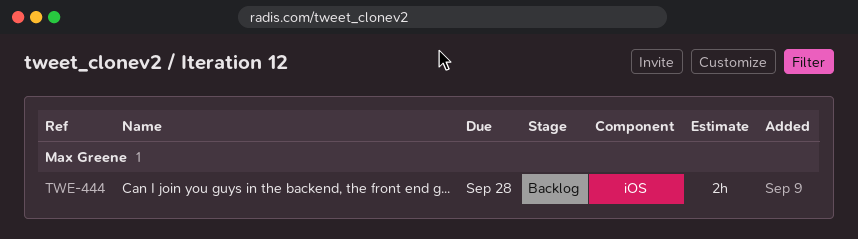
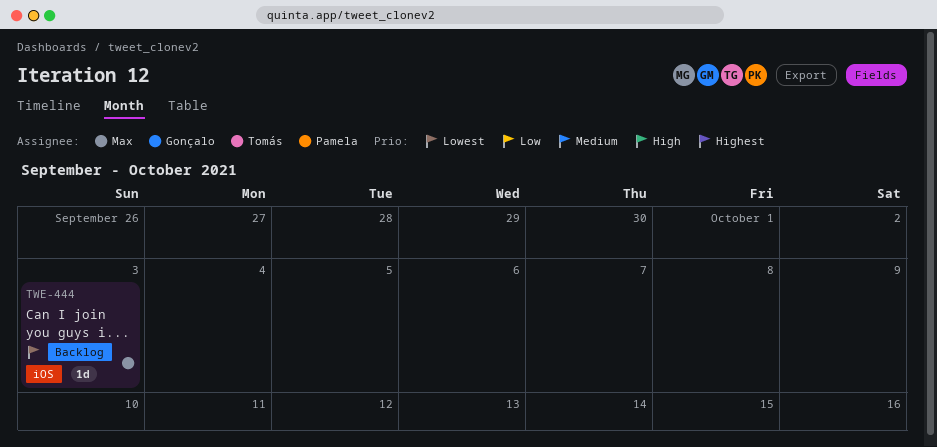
TWE-444, estimate: 2h -> 1d
TWE-444, due: Sep 28 -> Oct 3

